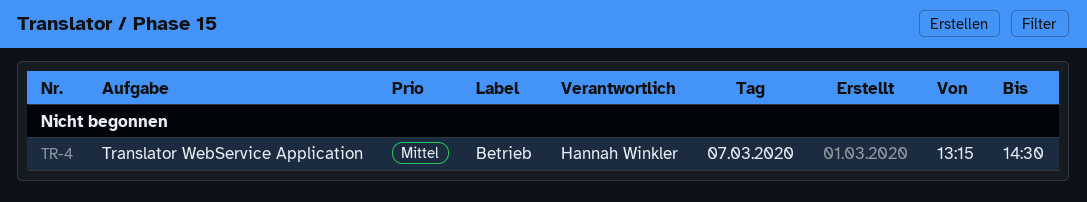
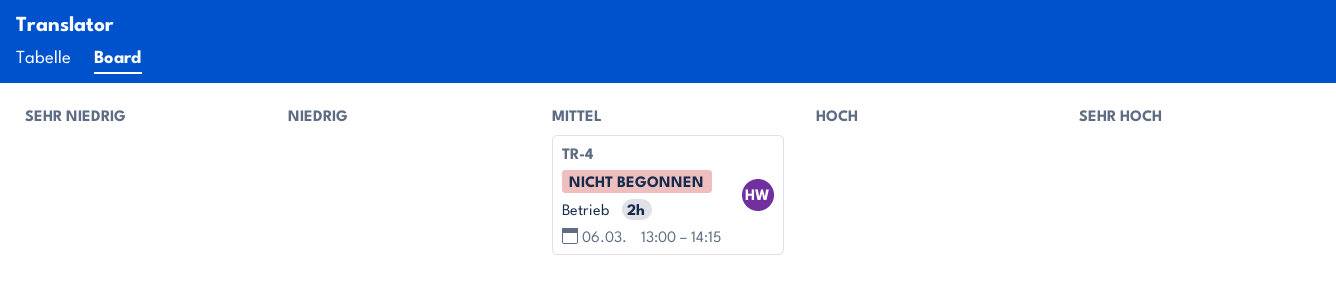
TR-4, day: Mar 7 -> Mar 6
TR-4, begins: 13:15 -> 13:00
TR-4, ends: 14:30 -> 14:15

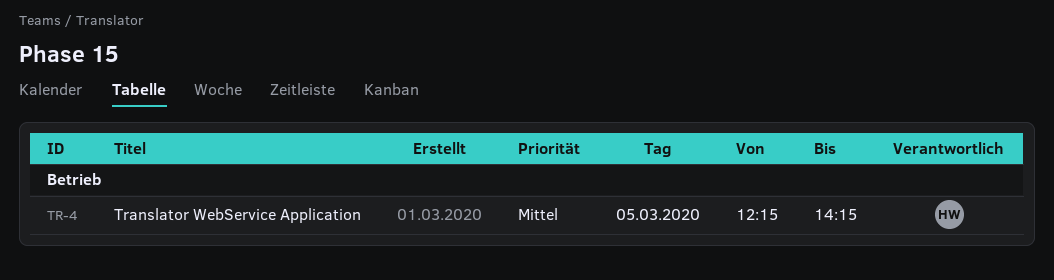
TR-4, day: Mar 6 -> Mar 5
TR-4, begins: 13:00 -> 12:15

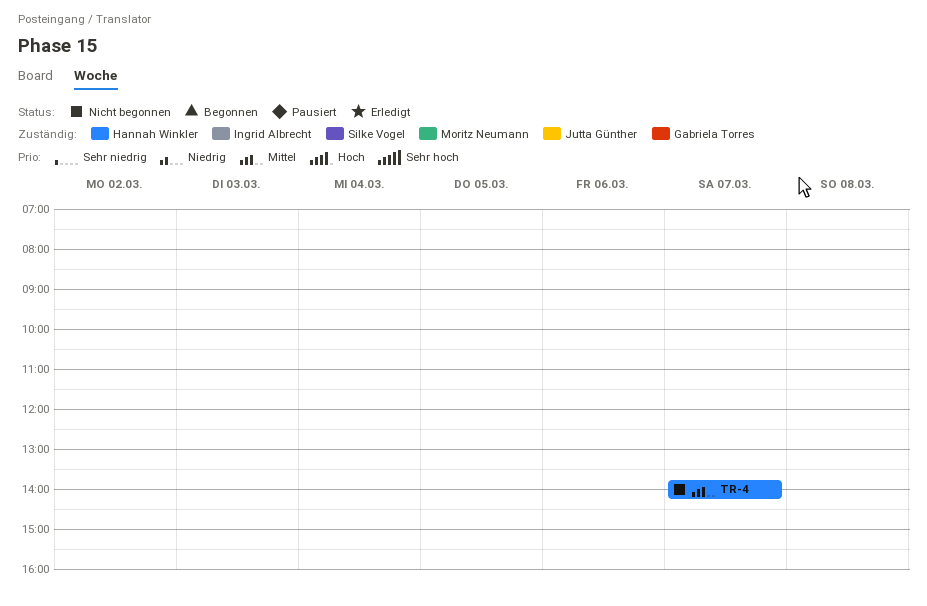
TR-4, day: Mar 5 -> Mar 7
TR-4, begins: 12:15 -> 13:45

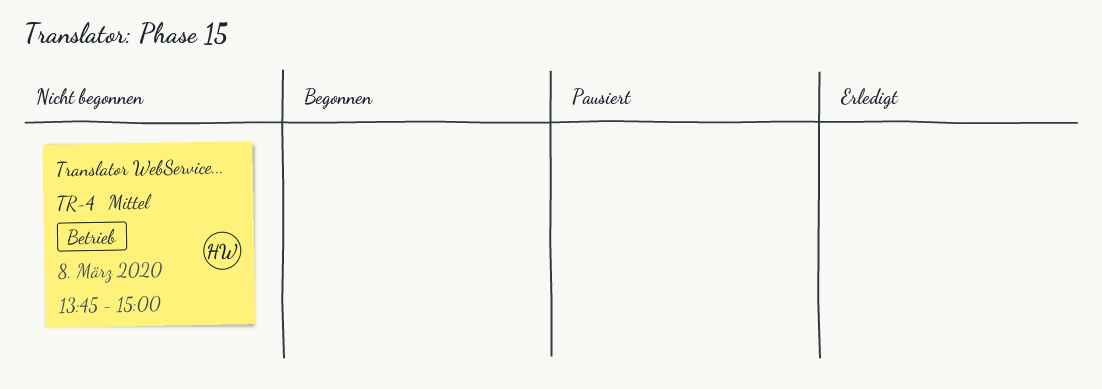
TR-4, day: Mar 7 -> Mar 8
TR-4, ends: 14:15 -> 15:00

